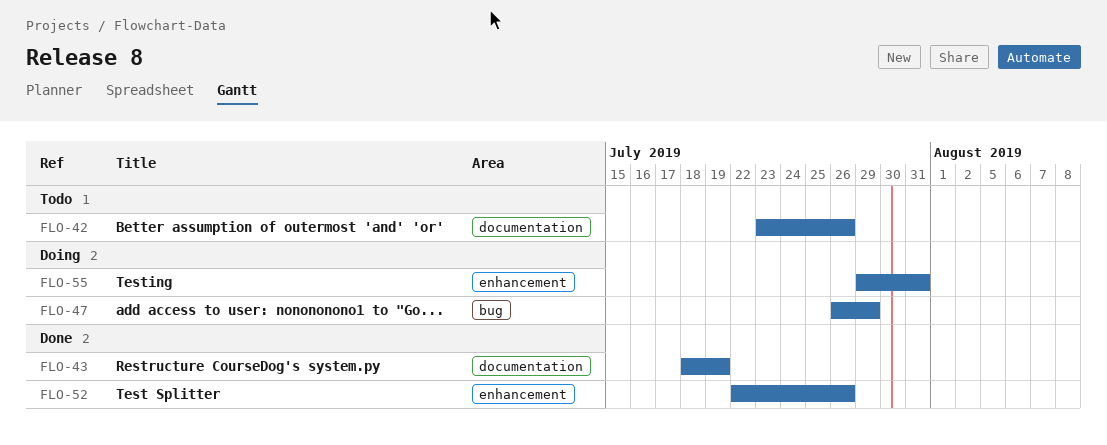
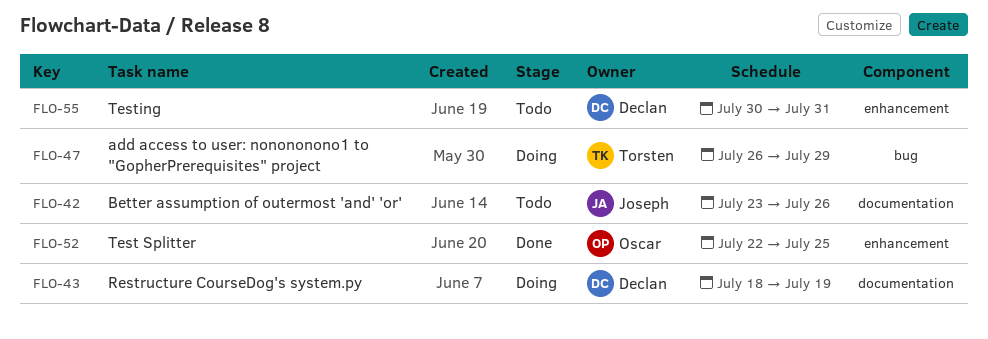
FLO-43, status: Done -> Doing
FLO-52, due: Jul 26 -> Jul 25
FLO-55, status: Doing -> Todo
FLO-55, start: Jul 29 -> Jul 30

